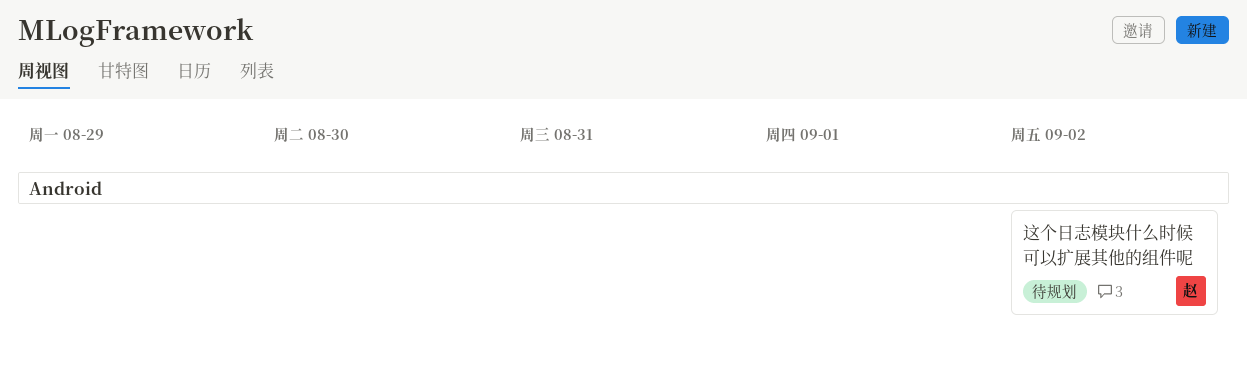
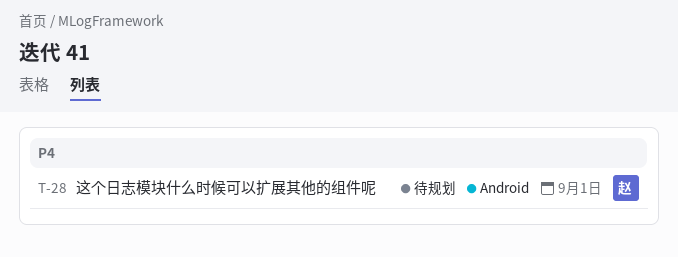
这个日志模块什么时候可以扩展其他的组件呢, due: Sep 2 -> Sep 1

